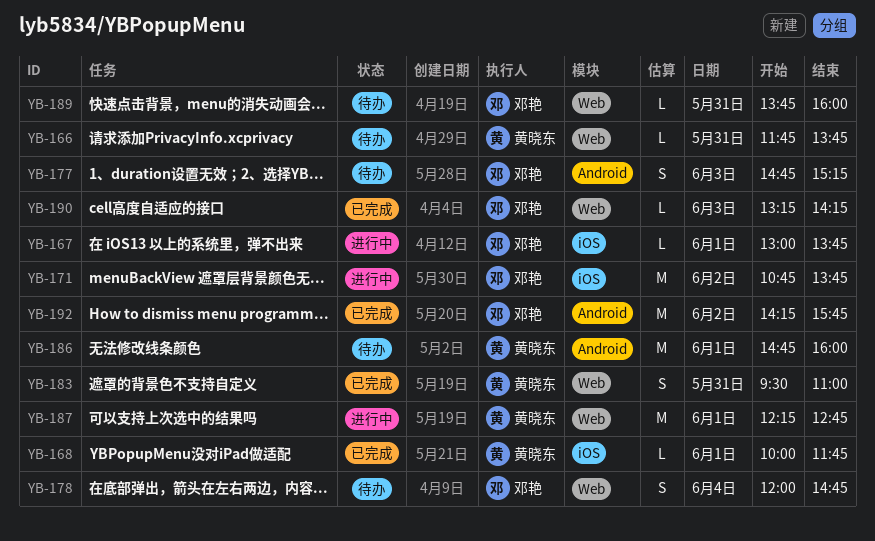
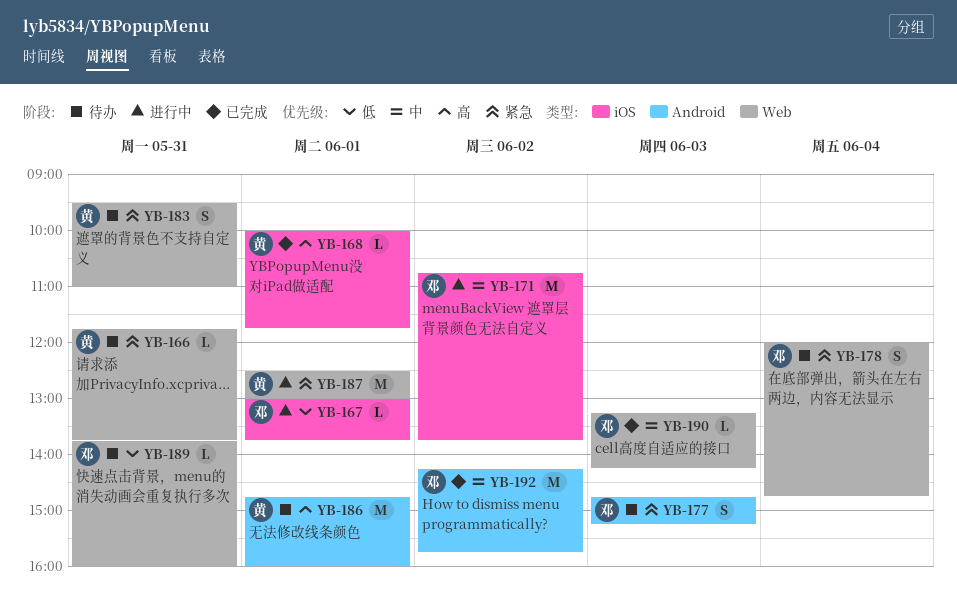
YB-183, status: 已完成 -> 待办
YB-187, begins: 12:15 -> 12:30
YB-187, ends: 12:45 -> 13:00

